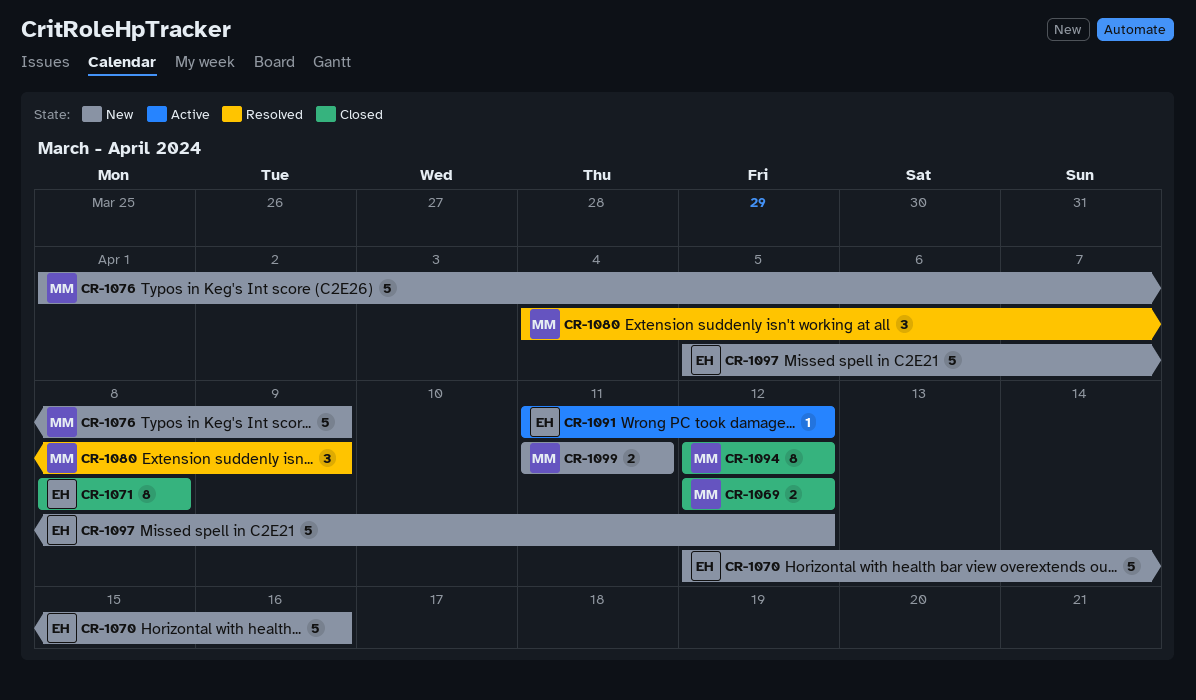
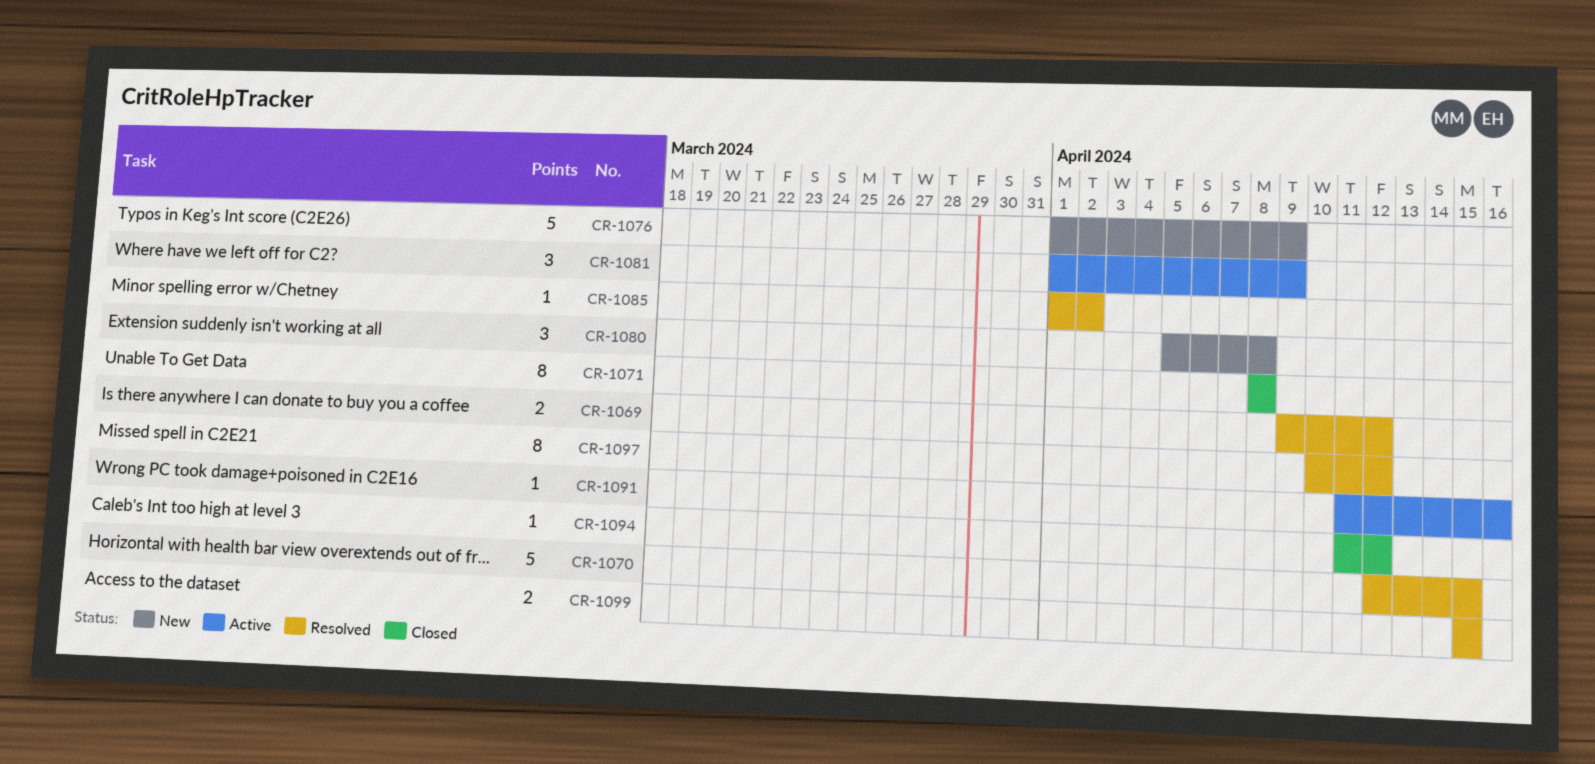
CR-1069, status: Closed -> Resolved
CR-1069, start: Apr 12 -> Apr 9
CR-1070, status: New -> Resolved
CR-1070, due: Apr 16 -> Apr 15
CR-1080, status: Resolved -> New
CR-1080, start: Apr 4 -> Apr 5
CR-1080, due: Apr 9 -> Apr 8
CR-1081: none -> present
CR-1085: none -> present
CR-1091, due: Apr 12 -> Apr 16
CR-1094, estimate: 8 -> 1
CR-1094, start: Apr 12 -> Apr 11
CR-1097, status: New -> Resolved
CR-1097, estimate: 5 -> 8
CR-1097, start: Apr 5 -> Apr 10
CR-1099, status: New -> Resolved
CR-1099, start: Apr 11 -> Apr 15
CR-1099, due: Apr 11 -> Apr 15

